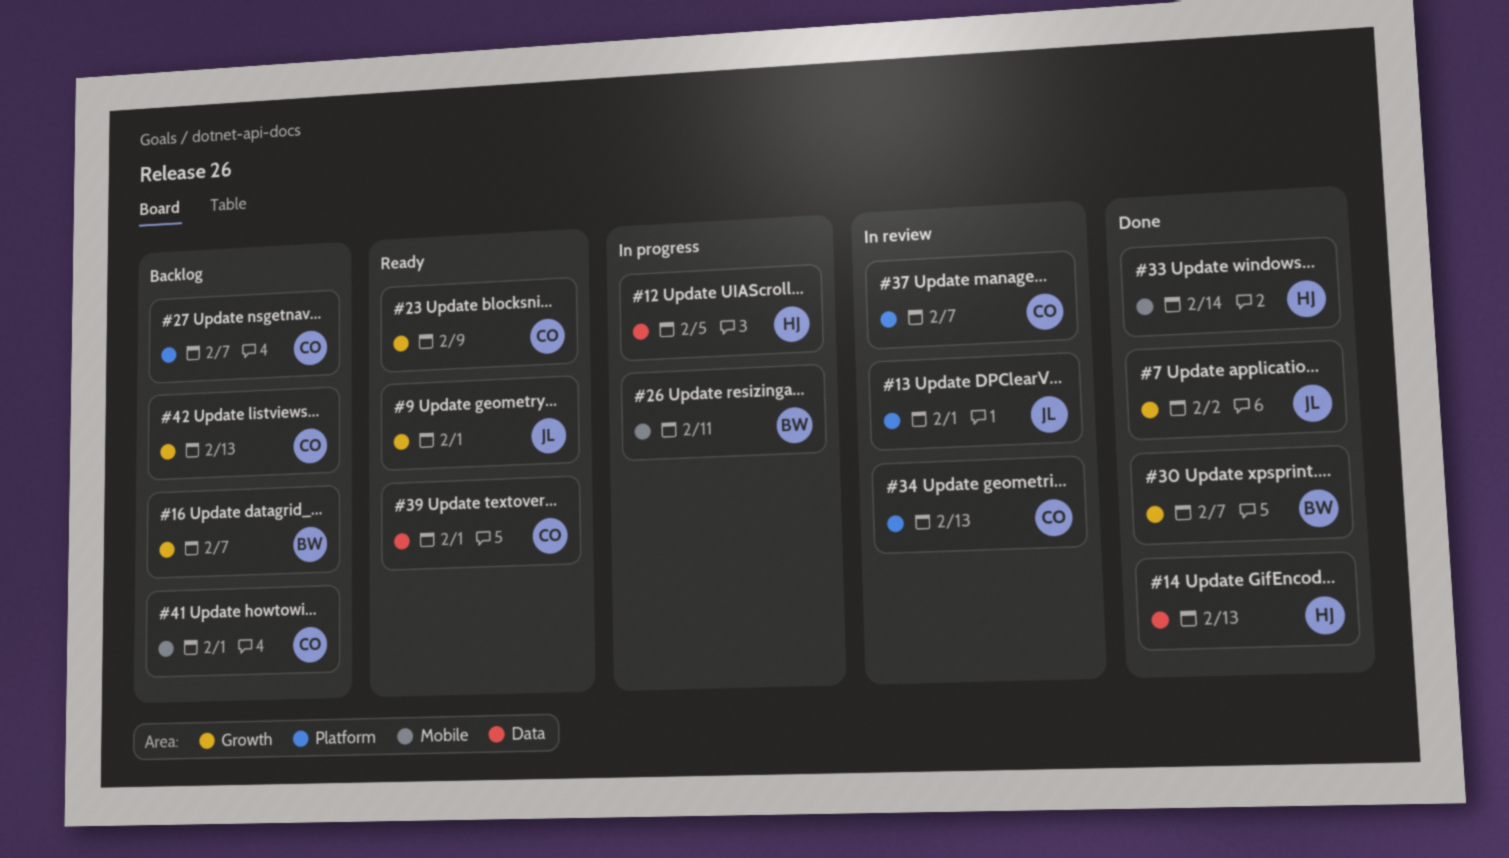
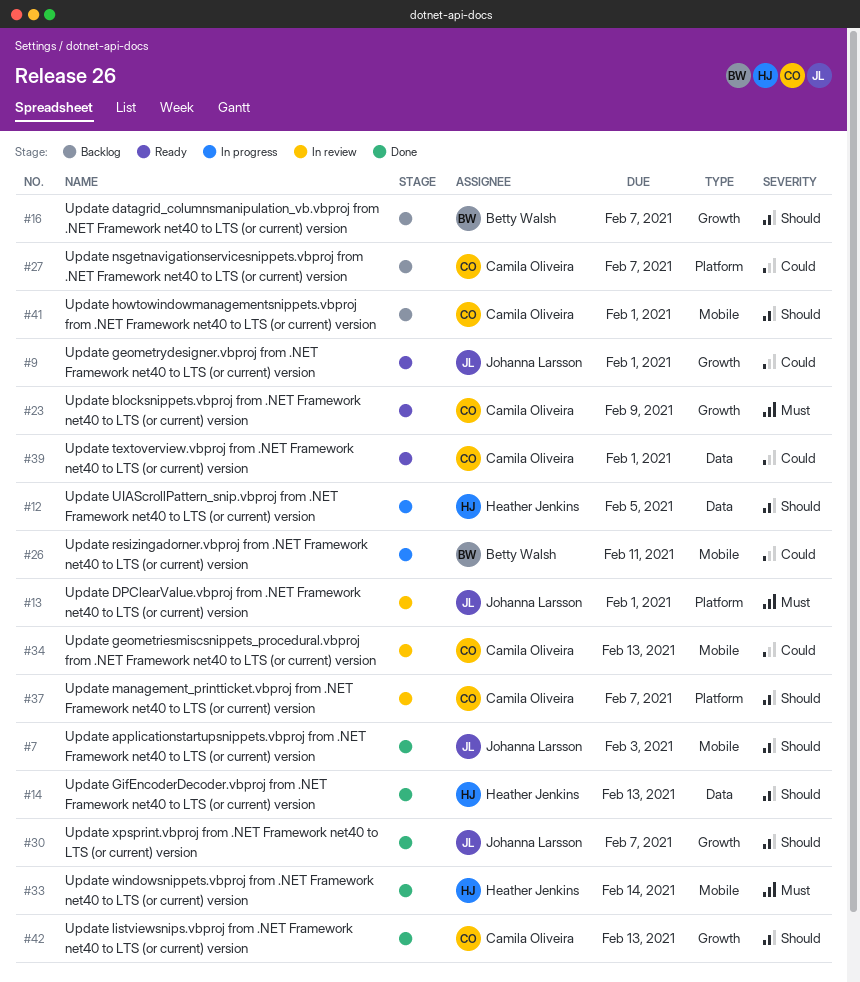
#7, label: Growth -> Mobile
#7, due: Feb 2 -> Feb 3
#30, owner: Betty Walsh -> Johanna Larsson
#34, label: Platform -> Mobile
#42, status: Backlog -> Done

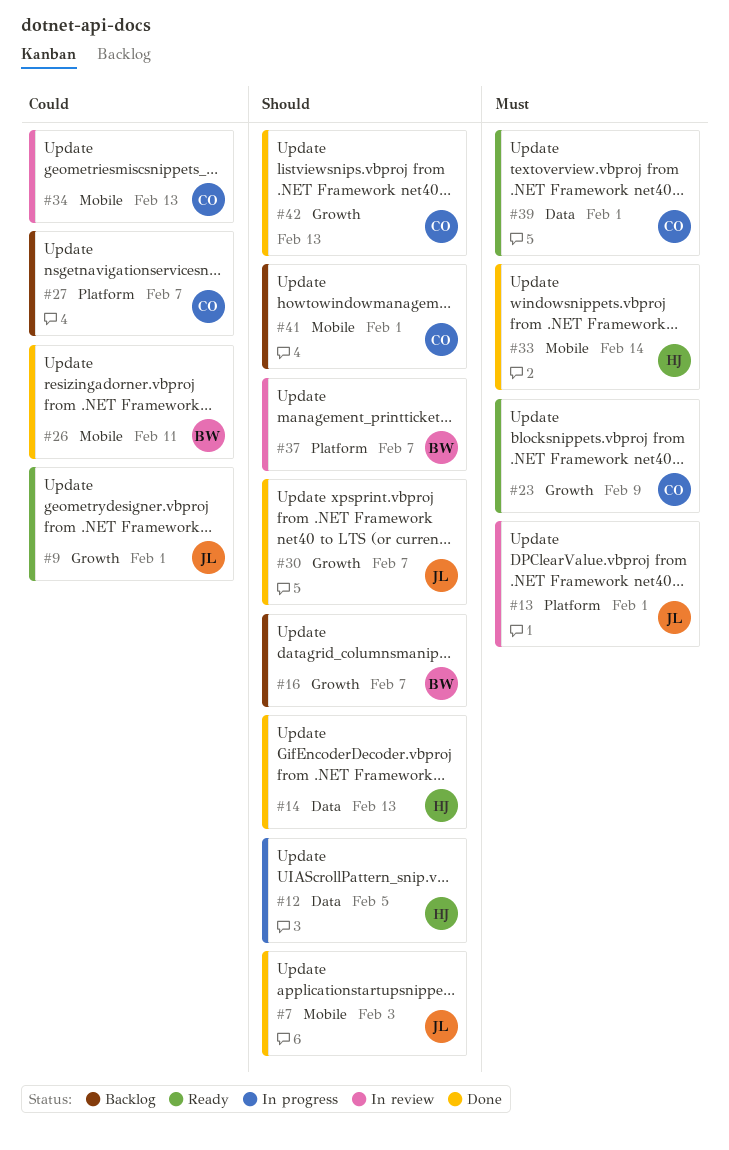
#26, status: In progress -> Done
#37, owner: Camila Oliveira -> Betty Walsh
#39, priority: Could -> Must

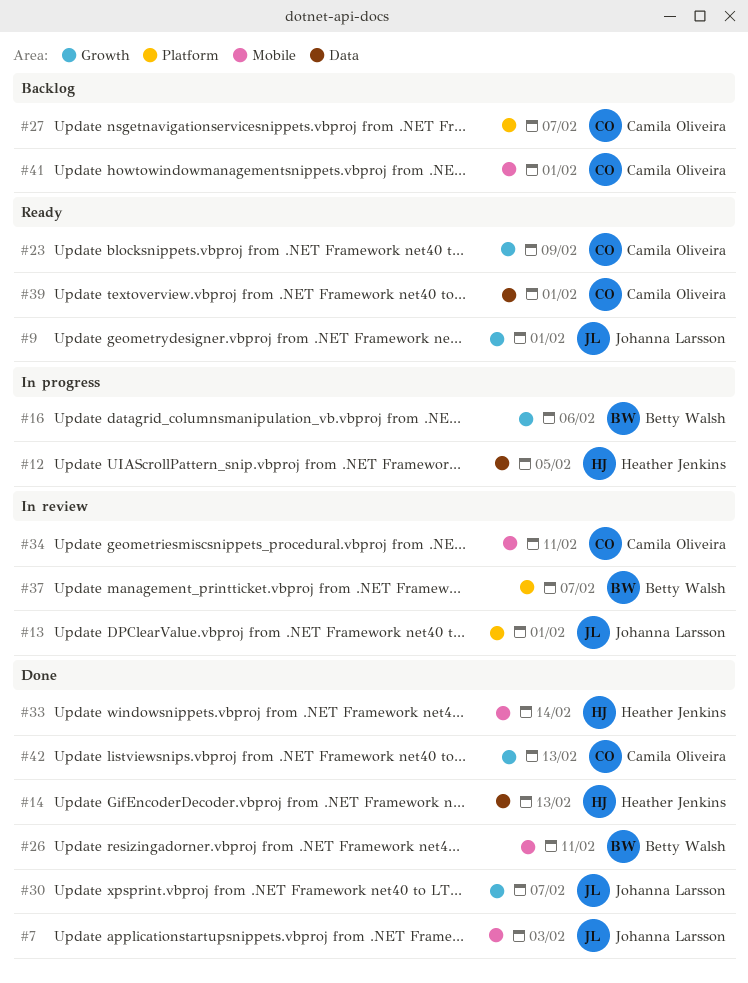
#16, status: Backlog -> In progress
#16, due: Feb 7 -> Feb 6
#34, due: Feb 13 -> Feb 11

